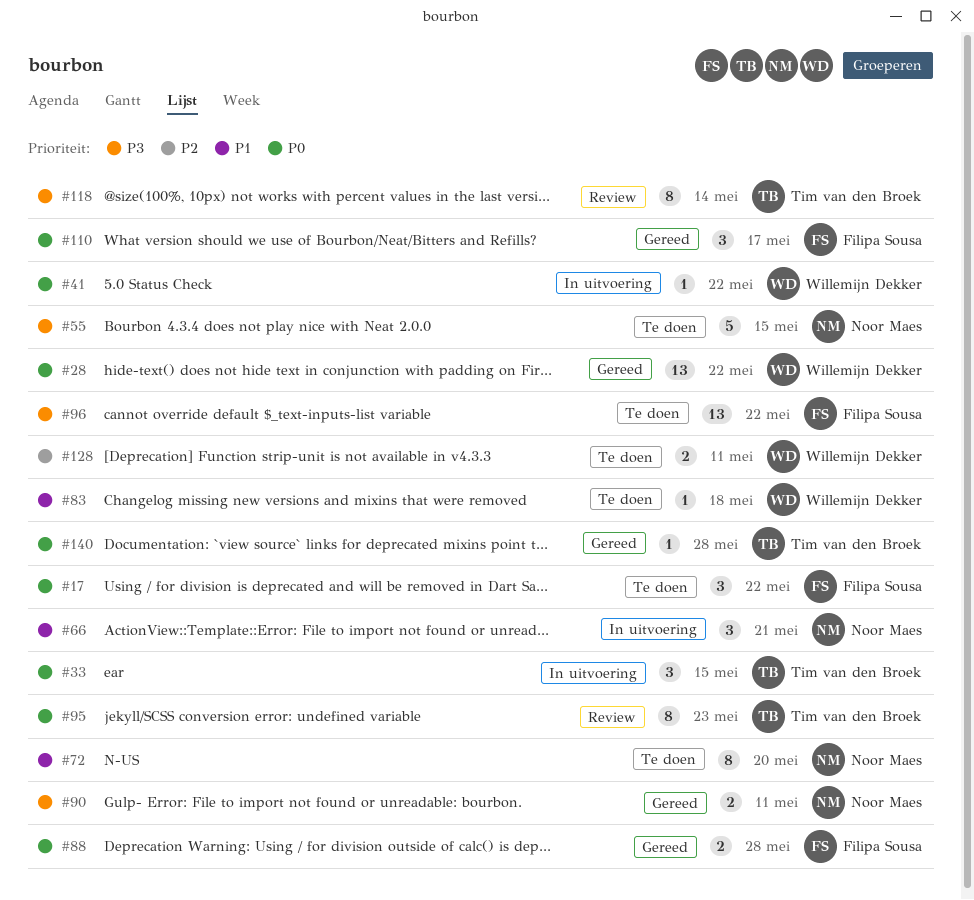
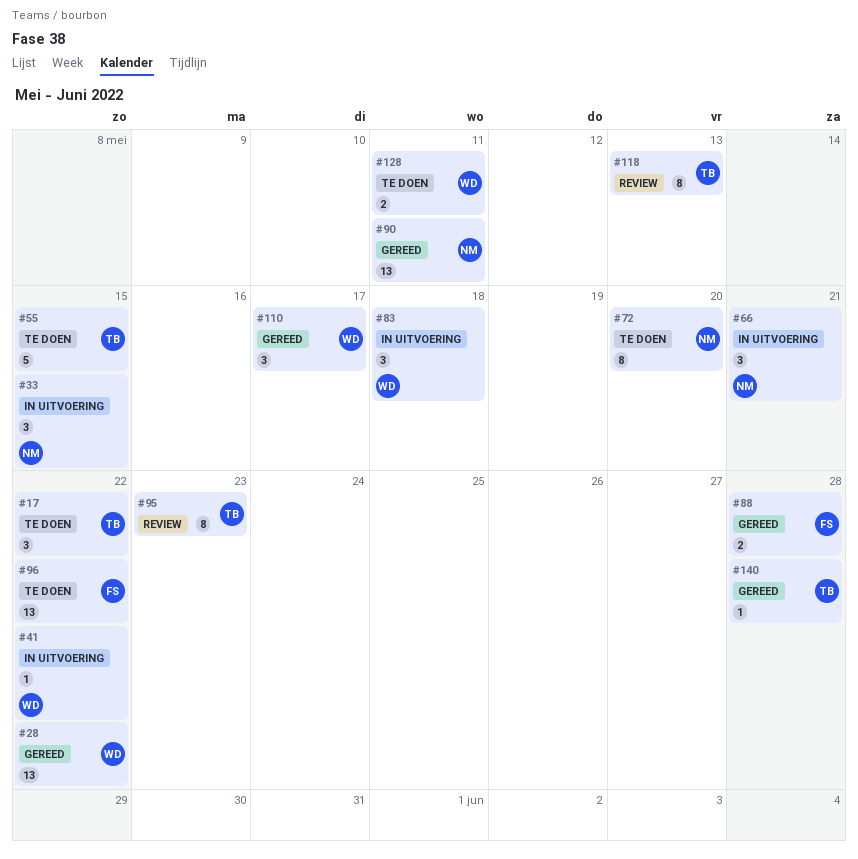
#17, owner: Filipa Sousa -> Tim van den Broek
#33, owner: Tim van den Broek -> Noor Maes
#55, owner: Noor Maes -> Tim van den Broek
#83, status: Te doen -> In uitvoering
#83, estimate: 1 -> 3
#90, estimate: 2 -> 13
#110, owner: Filipa Sousa -> Willemijn Dekker
#118, due: May 14 -> May 13

